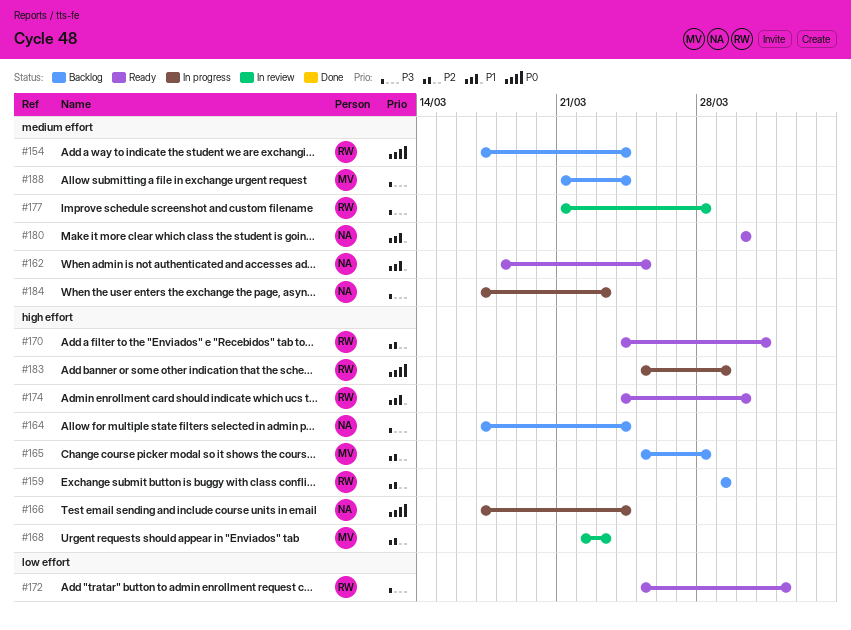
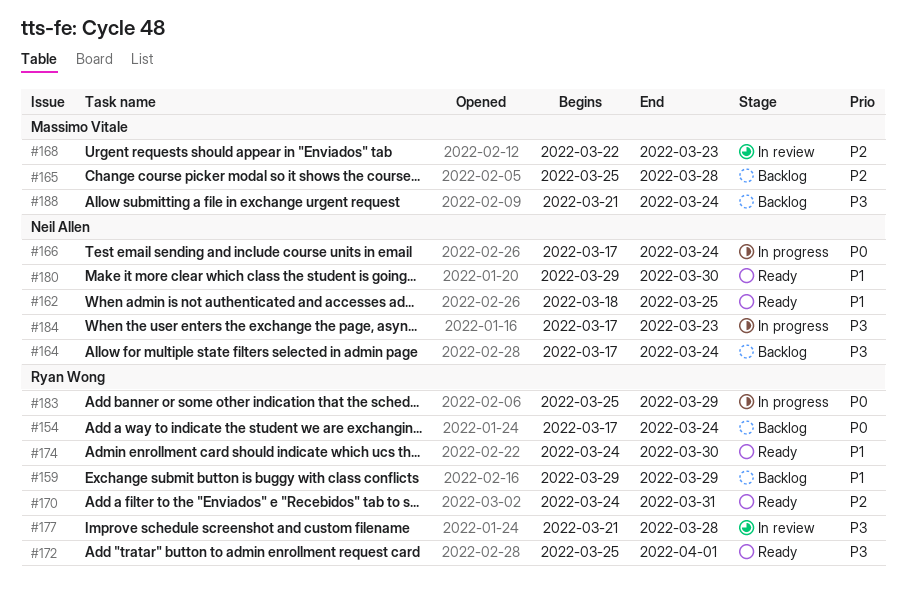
#159, priority: P2 -> P1
#180, start: Mar 30 -> Mar 29

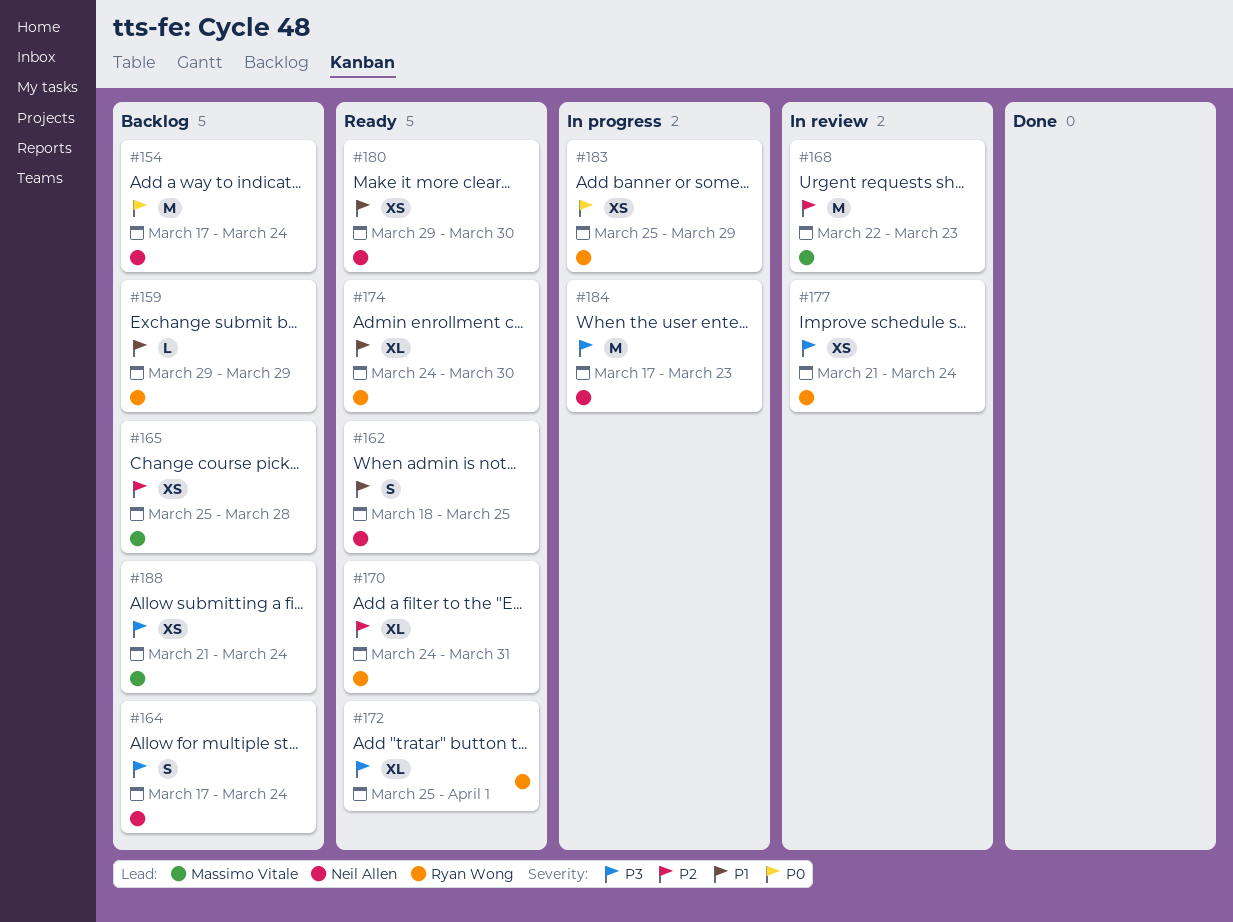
#154, owner: Ryan Wong -> Neil Allen
#166: present -> none
#177, due: Mar 28 -> Mar 24

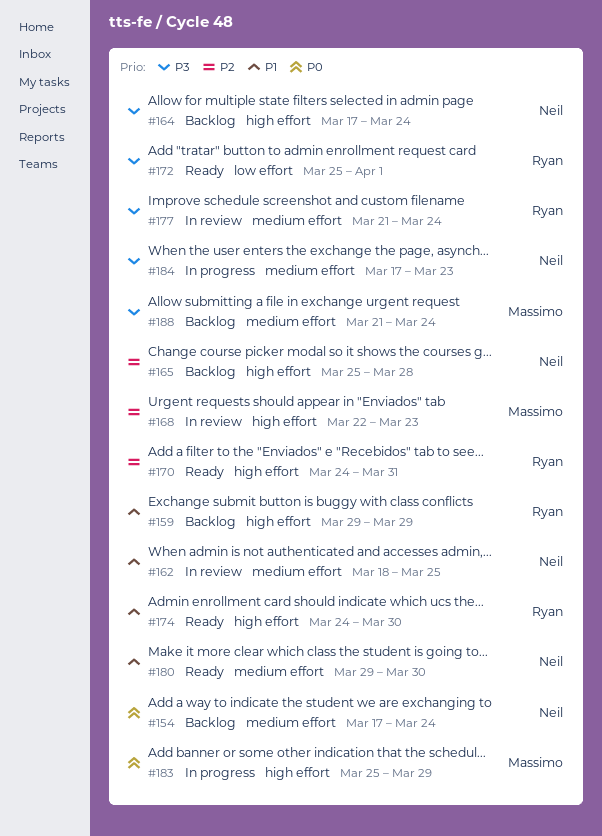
#162, status: Ready -> In review
#165, owner: Massimo Vitale -> Neil Allen
#183, owner: Ryan Wong -> Massimo Vitale

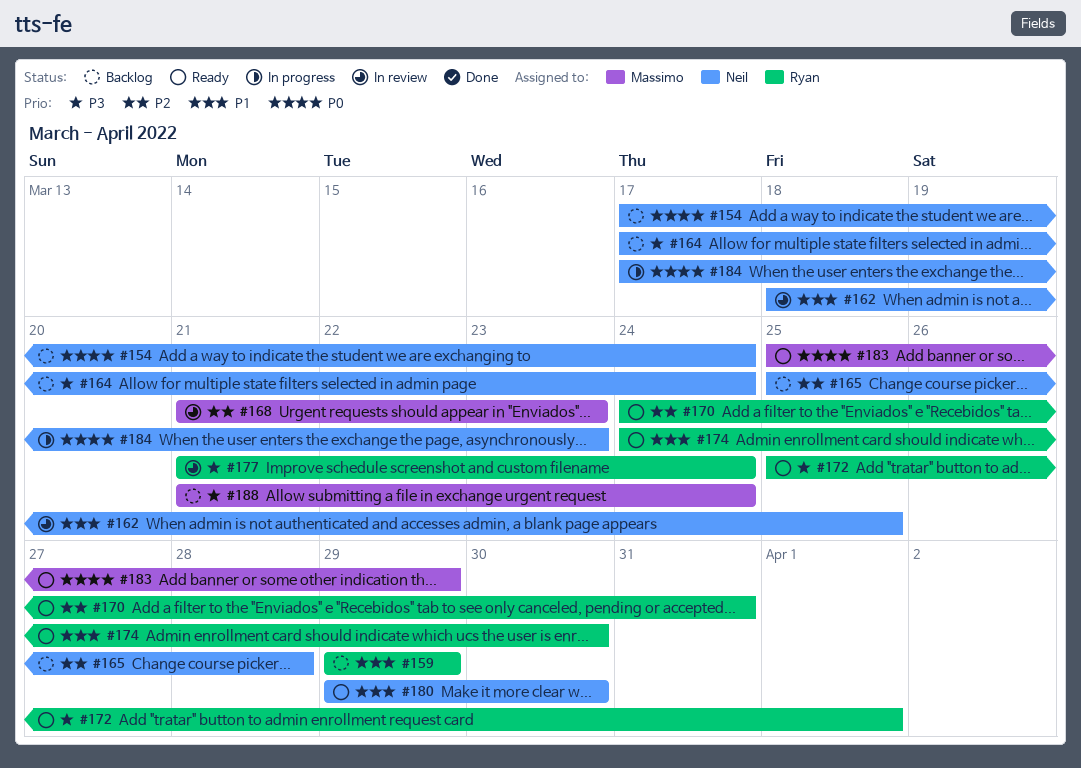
#168, start: Mar 22 -> Mar 21
#183, status: In progress -> Ready
#184, priority: P3 -> P0

